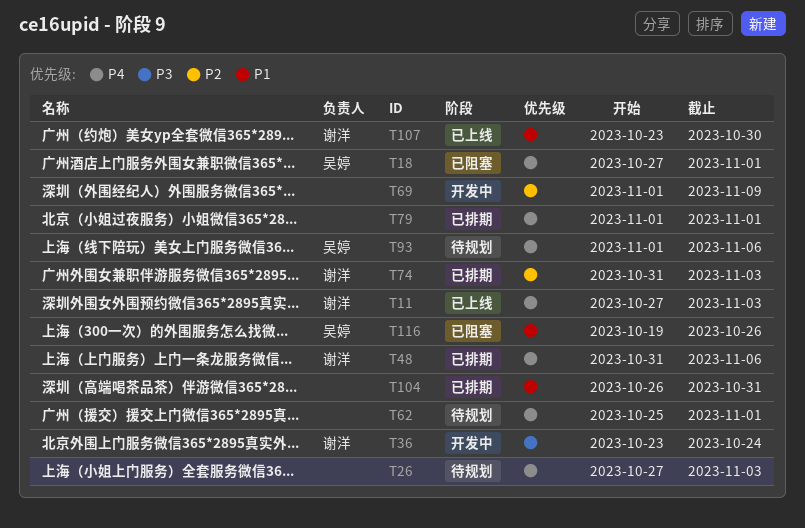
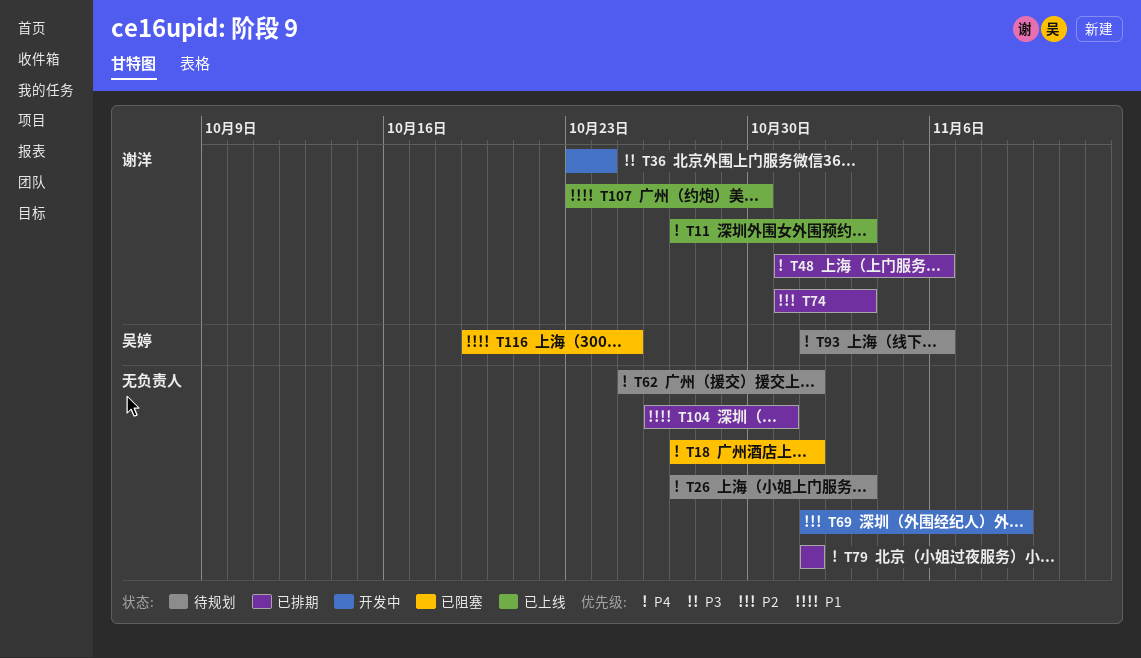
T18, owner: 吴婷 -> none
T116, due: Oct 26 -> Oct 25

